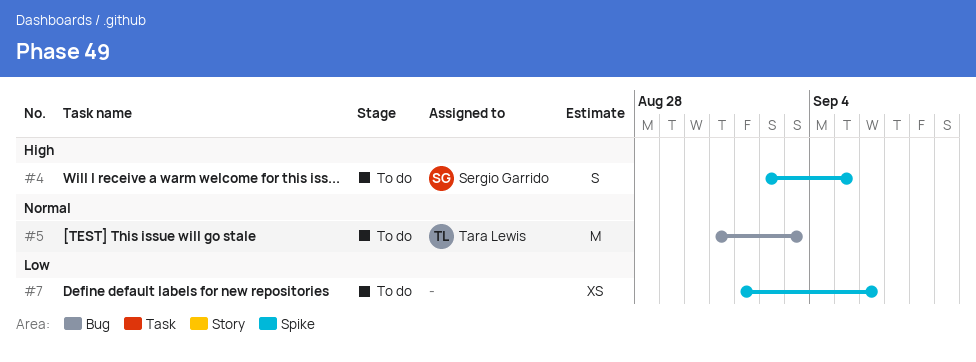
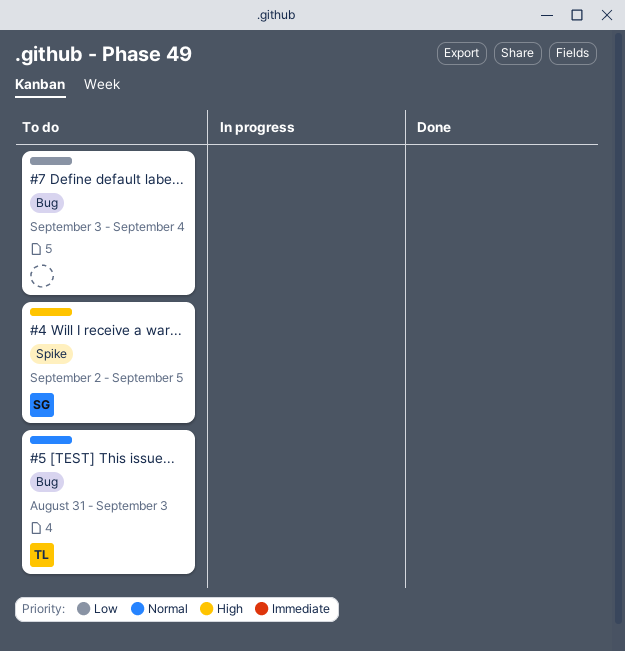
#7, label: Spike -> Bug
#7, start: Sep 1 -> Sep 3
#7, due: Sep 6 -> Sep 4

